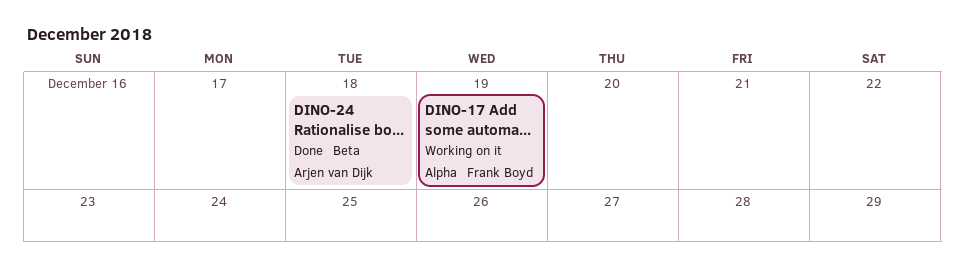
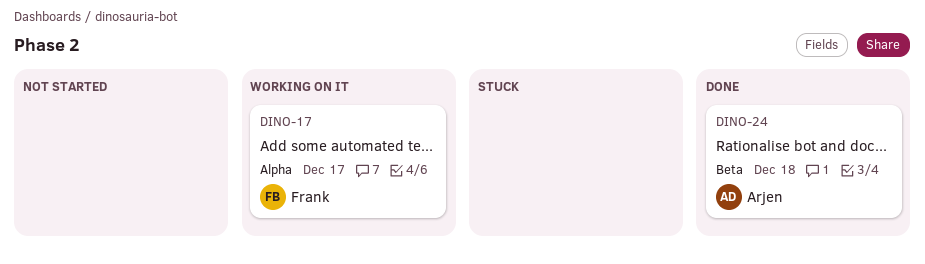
DINO-17, day: Dec 19 -> Dec 17

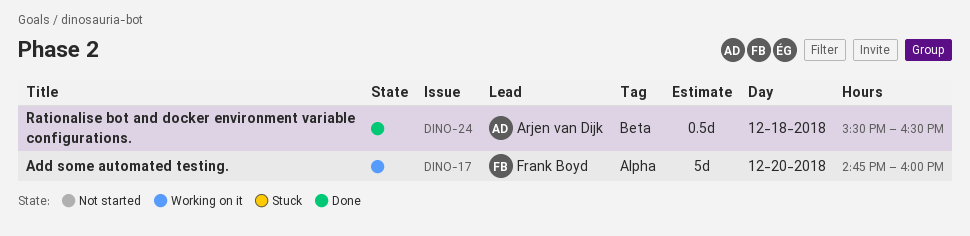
DINO-17, day: Dec 17 -> Dec 20

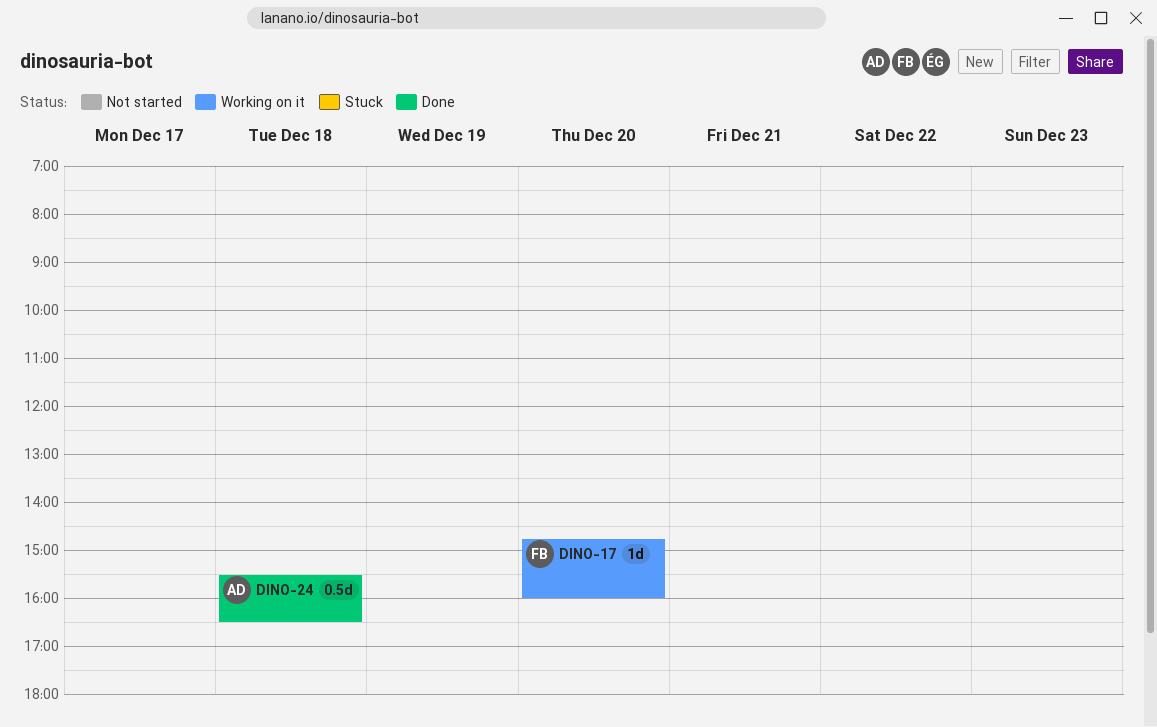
DINO-17, estimate: 5d -> 1d

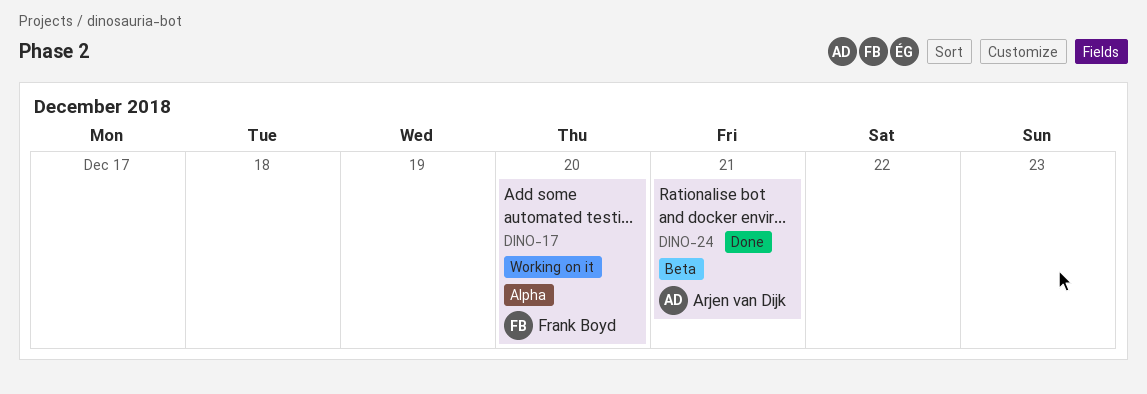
DINO-24, day: Dec 18 -> Dec 21

